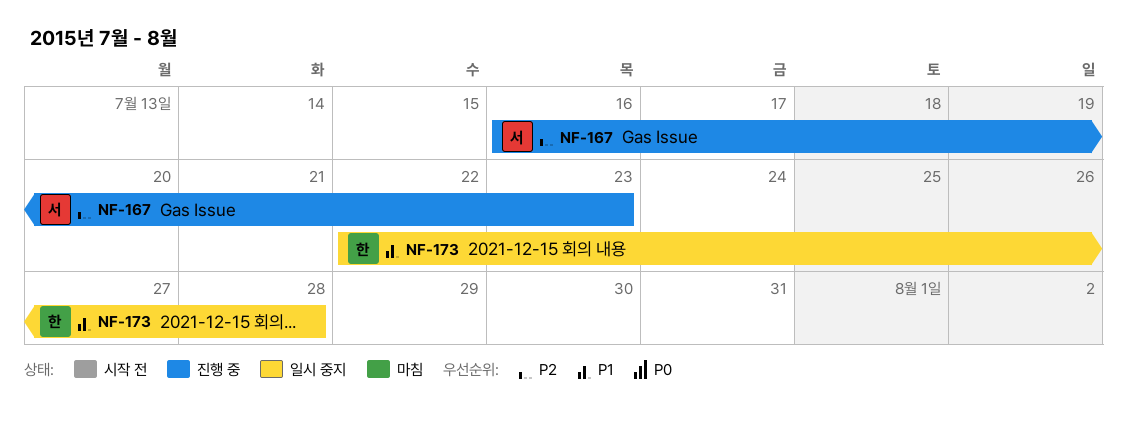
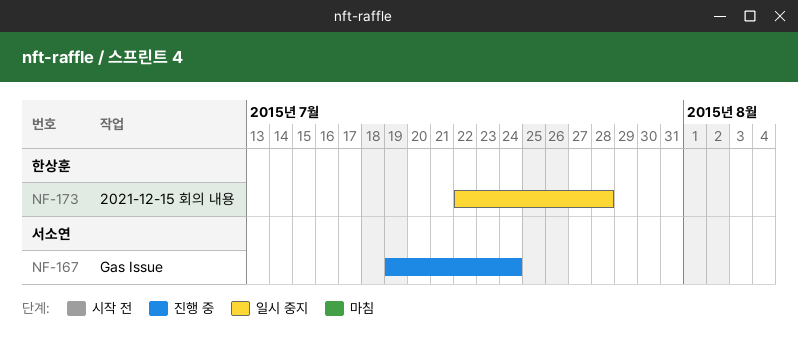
NF-167, start: Jul 16 -> Jul 19
NF-167, due: Jul 23 -> Jul 24

